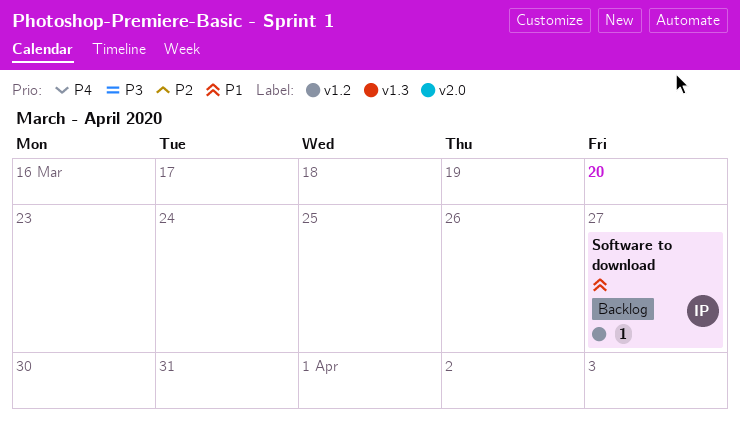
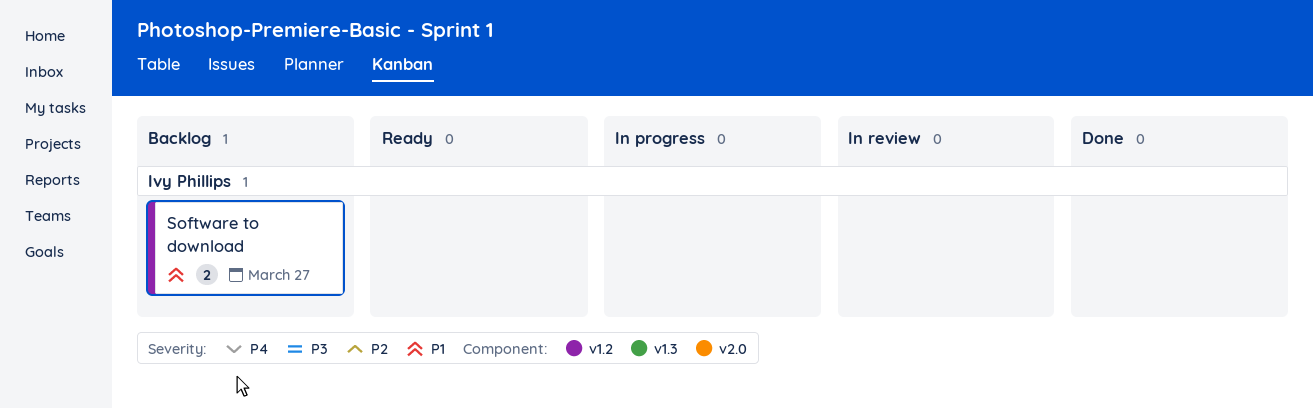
Software to download, estimate: 1 -> 2

